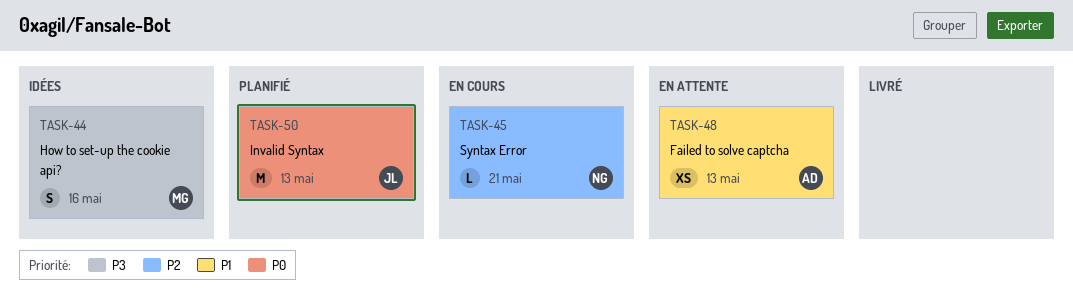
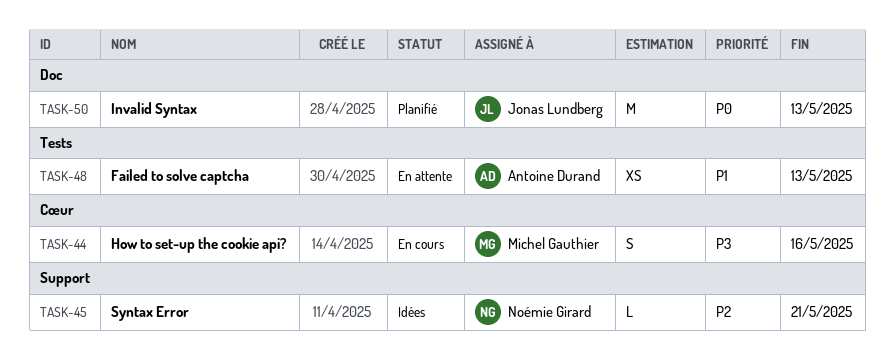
TASK-44, status: Idées -> En cours
TASK-45, status: En cours -> Idées

